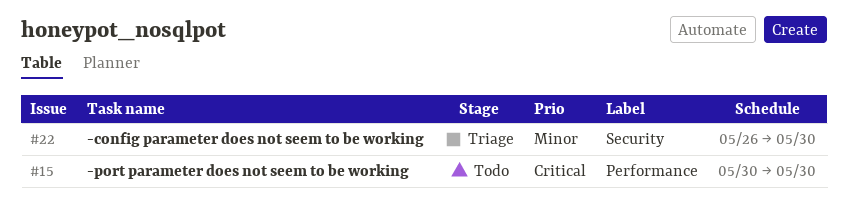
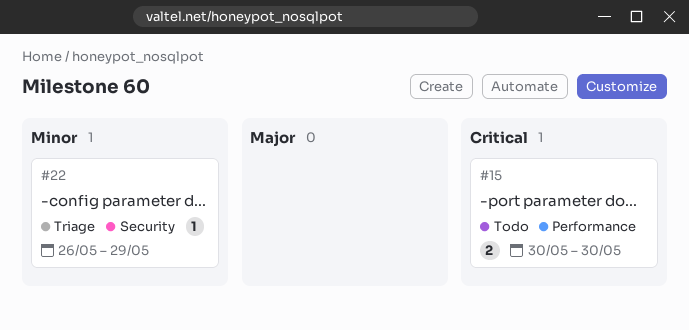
#22, due: May 30 -> May 29

